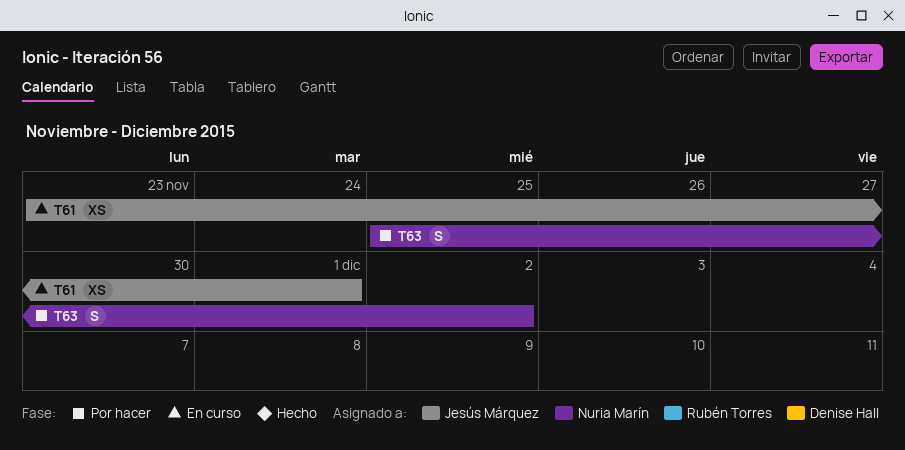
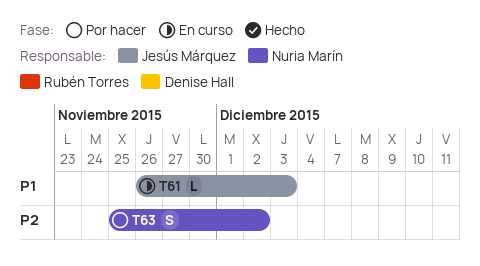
T61, estimate: XS -> L
T61, start: Nov 23 -> Nov 26
T61, due: Dec 1 -> Dec 3

